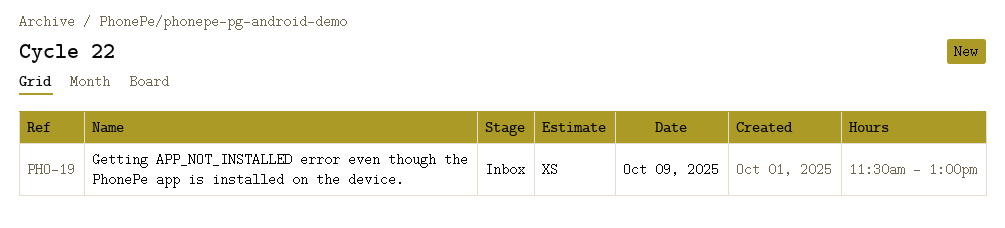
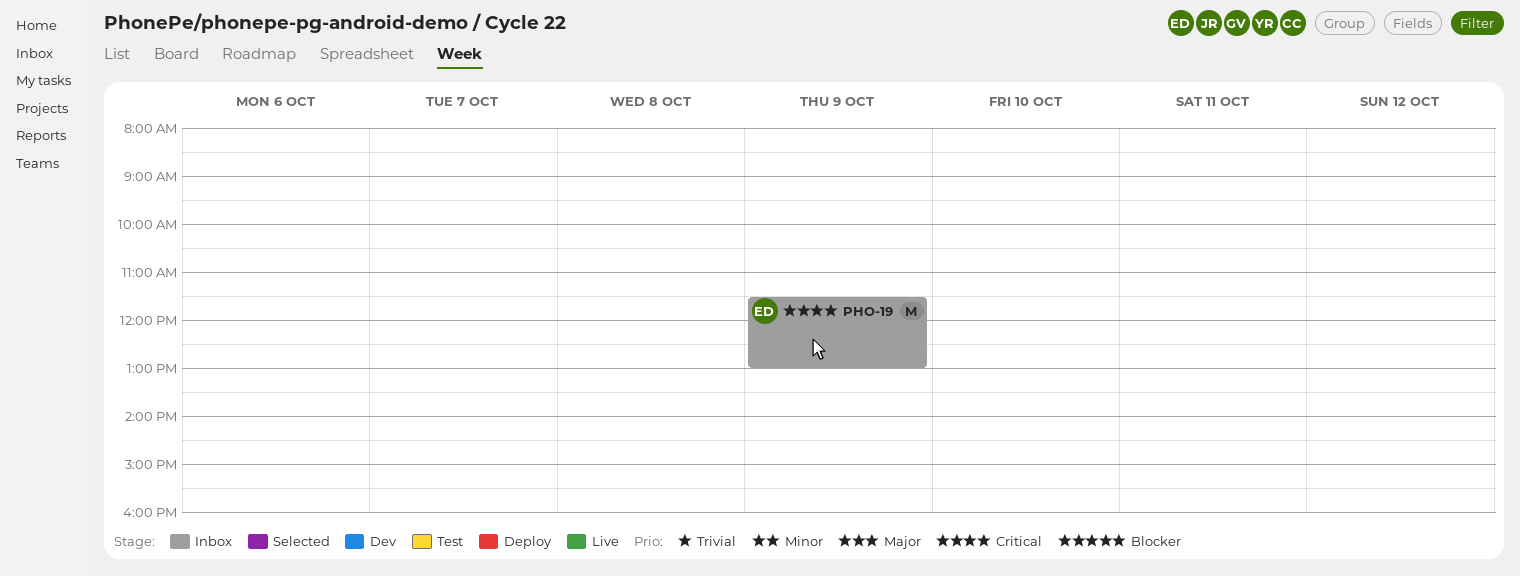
PHO-19, estimate: XS -> M

